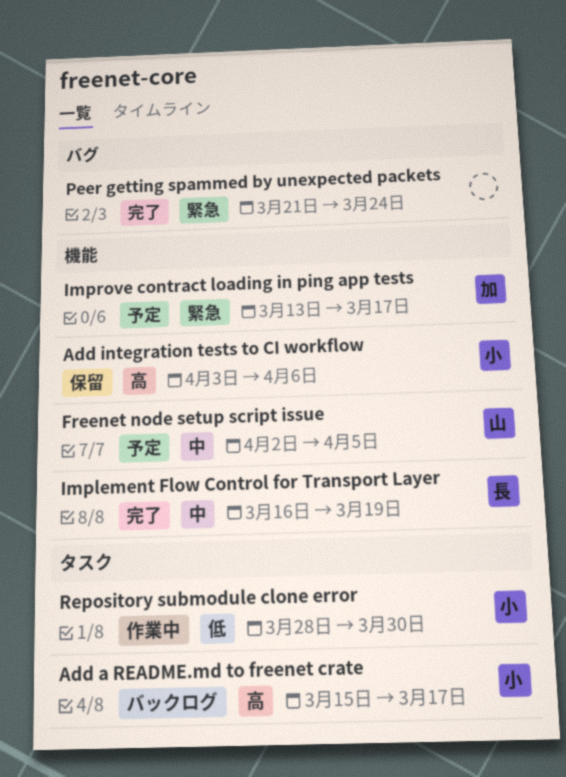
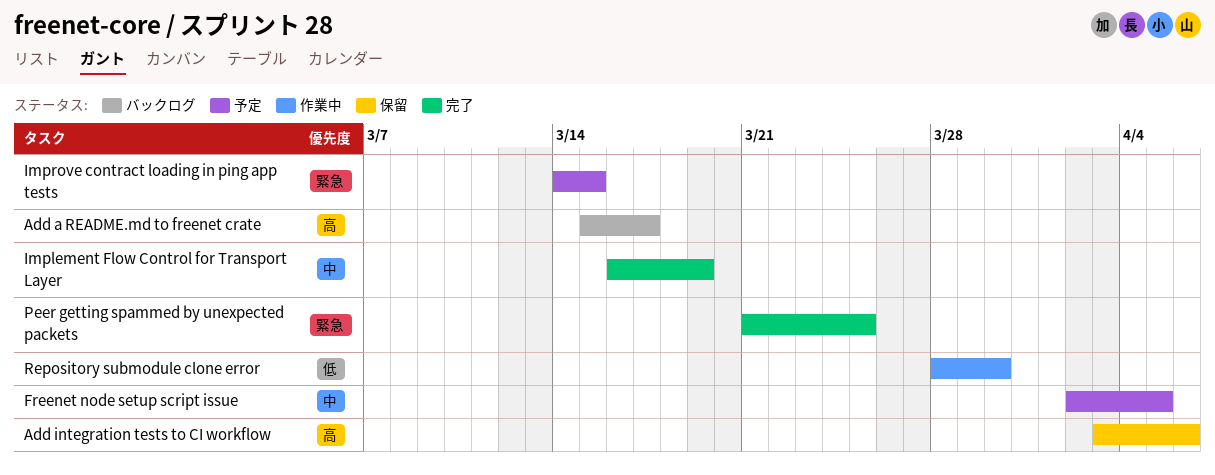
Improve contract loading in ping app tests, start: Mar 13 -> Mar 14
Improve contract loading in ping app tests, due: Mar 17 -> Mar 15
Peer getting spammed by unexpected packets, due: Mar 24 -> Mar 25

